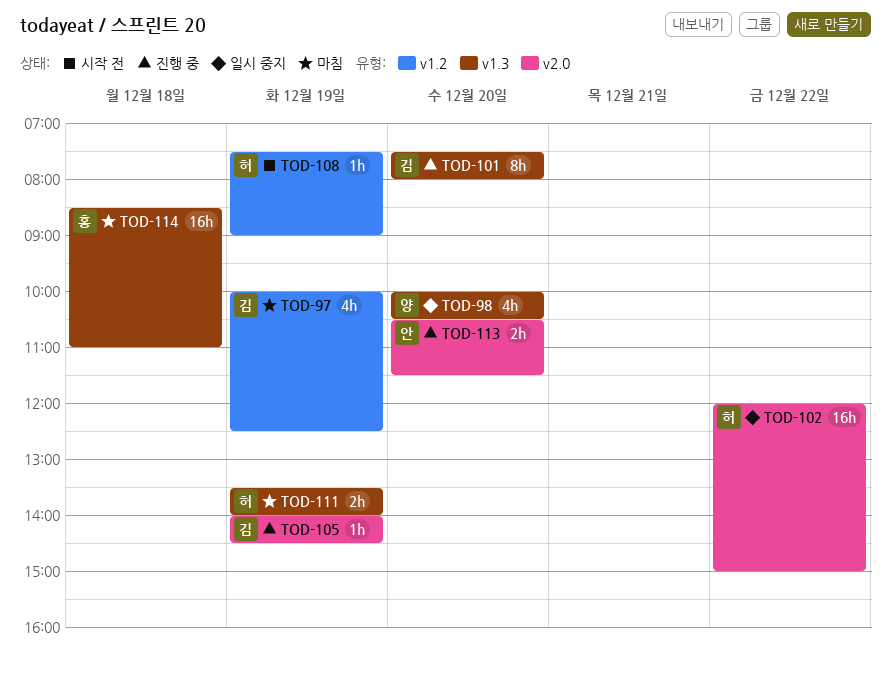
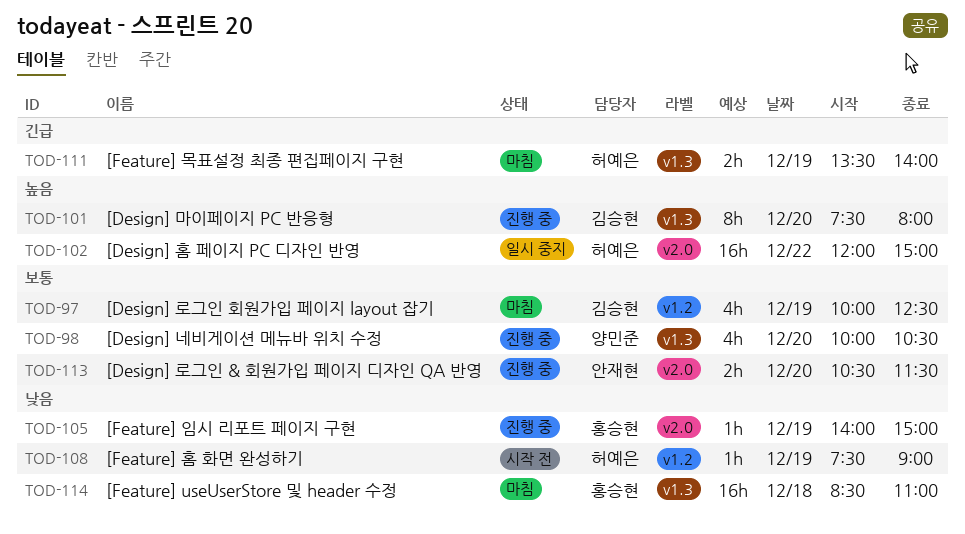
TOD-98, status: 일시 중지 -> 진행 중
TOD-105, owner: 김승현 -> 홍승현
TOD-105, ends: 14:30 -> 15:00

